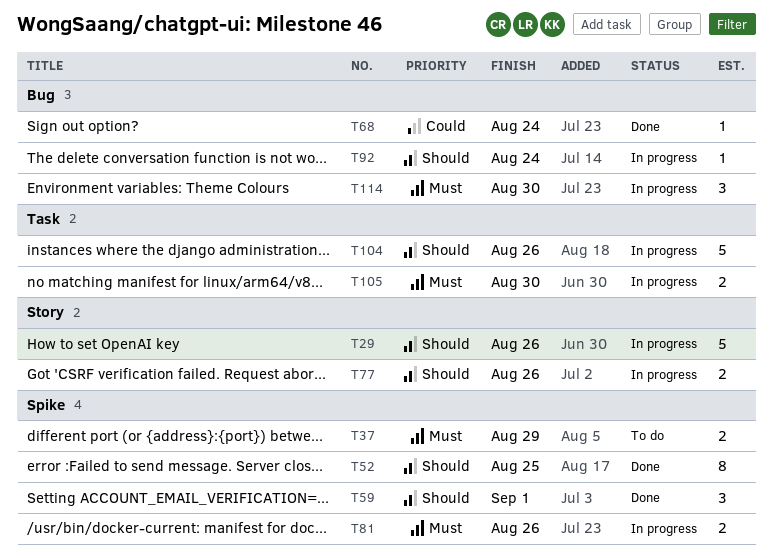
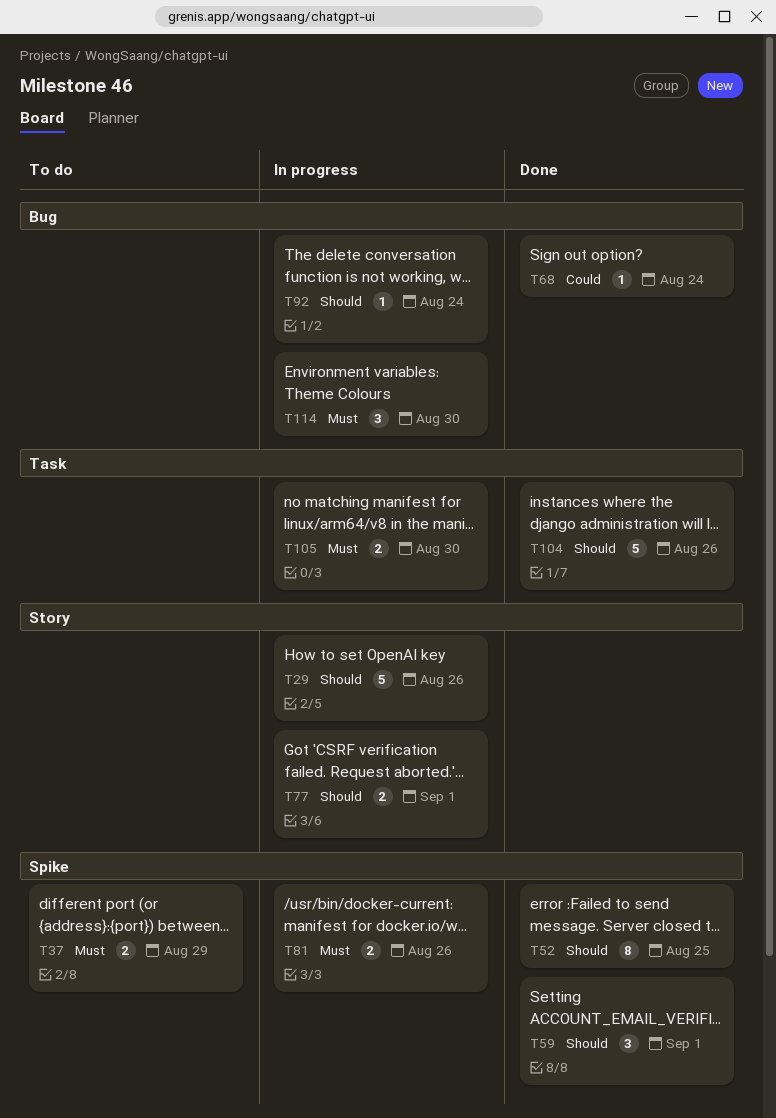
T77, due: Aug 26 -> Sep 1
T104, status: In progress -> Done

